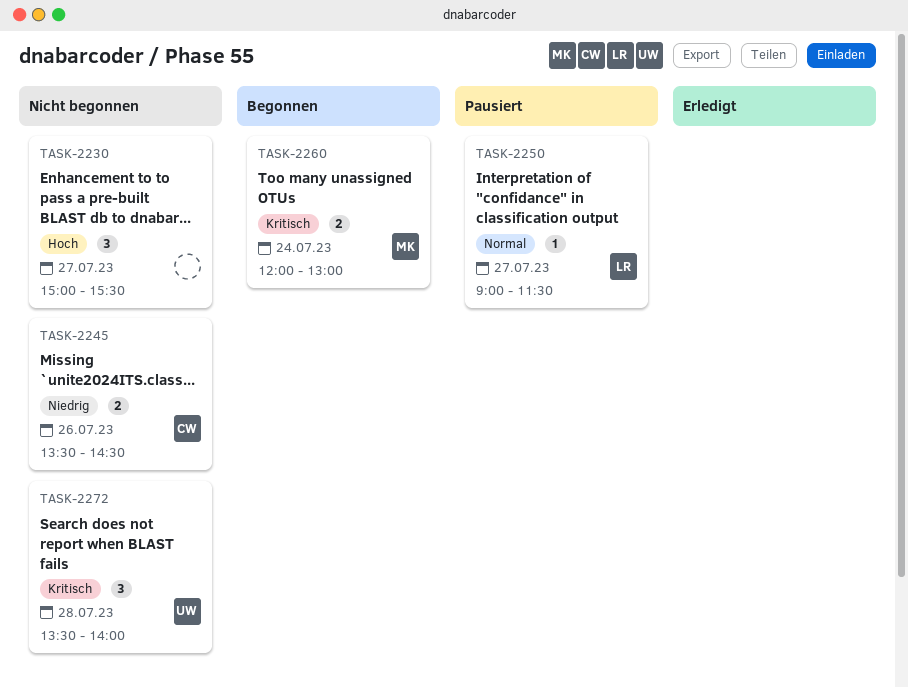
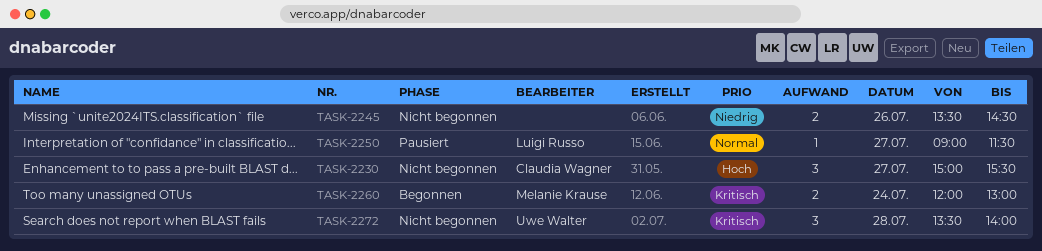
TASK-2230, owner: none -> Claudia Wagner
TASK-2245, owner: Claudia Wagner -> none

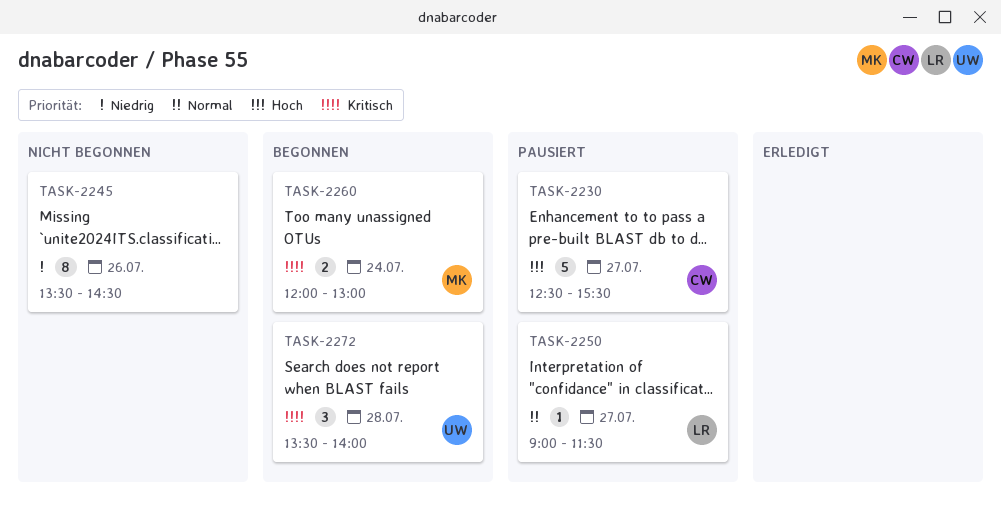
TASK-2230, status: Nicht begonnen -> Pausiert
TASK-2230, estimate: 3 -> 5
TASK-2230, begins: 15:00 -> 12:30
TASK-2245, estimate: 2 -> 8
TASK-2272, status: Nicht begonnen -> Begonnen

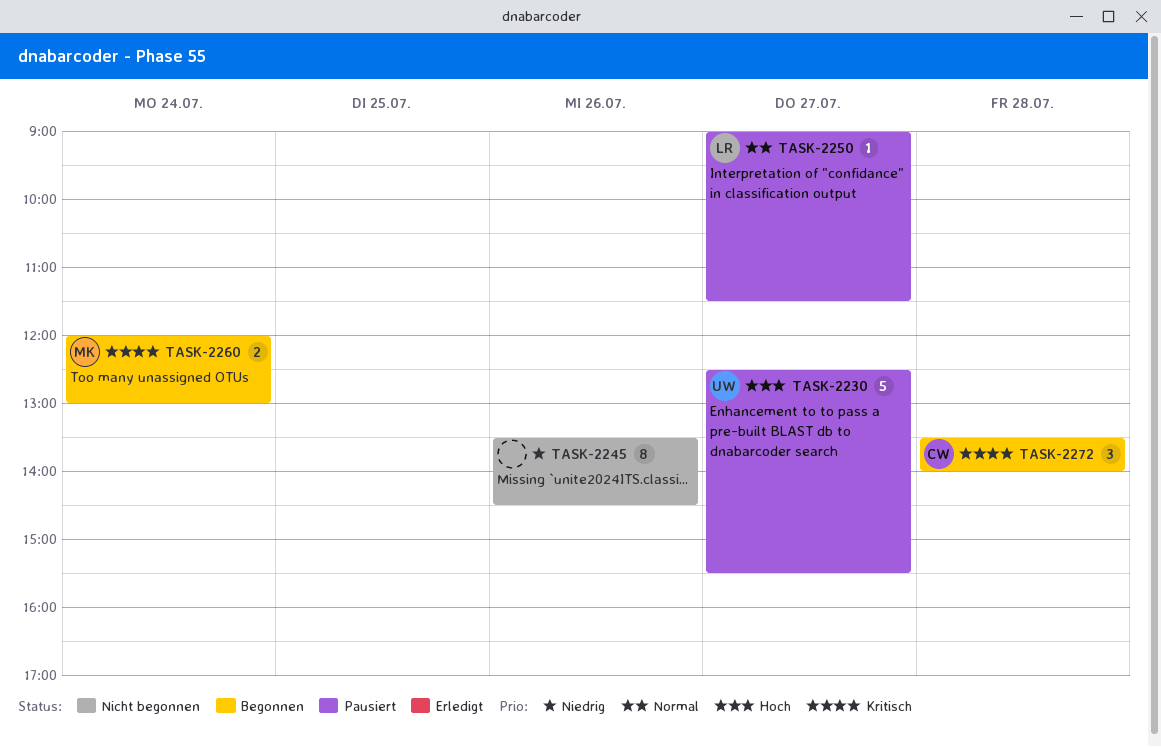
TASK-2230, owner: CW -> UW
TASK-2272, owner: UW -> CW

